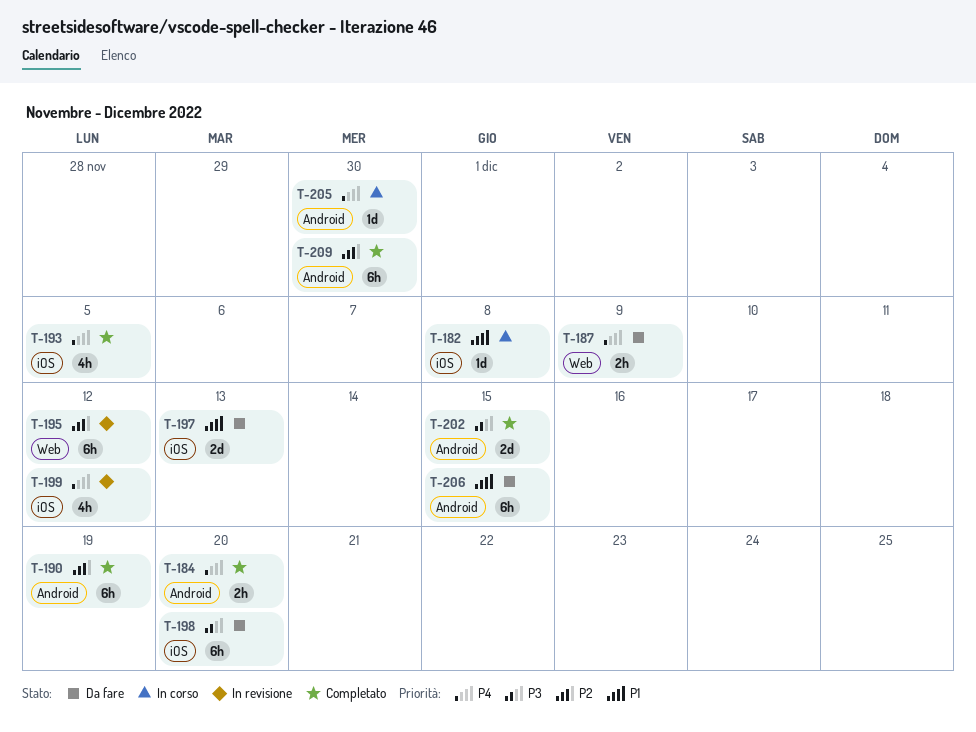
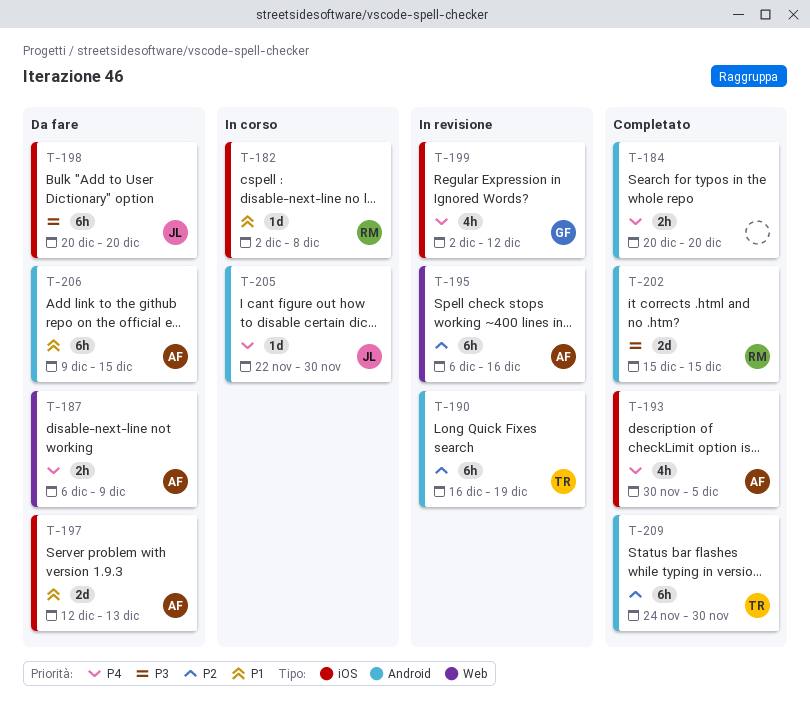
T-190, status: Completato -> In revisione
T-195, due: Dec 12 -> Dec 16

